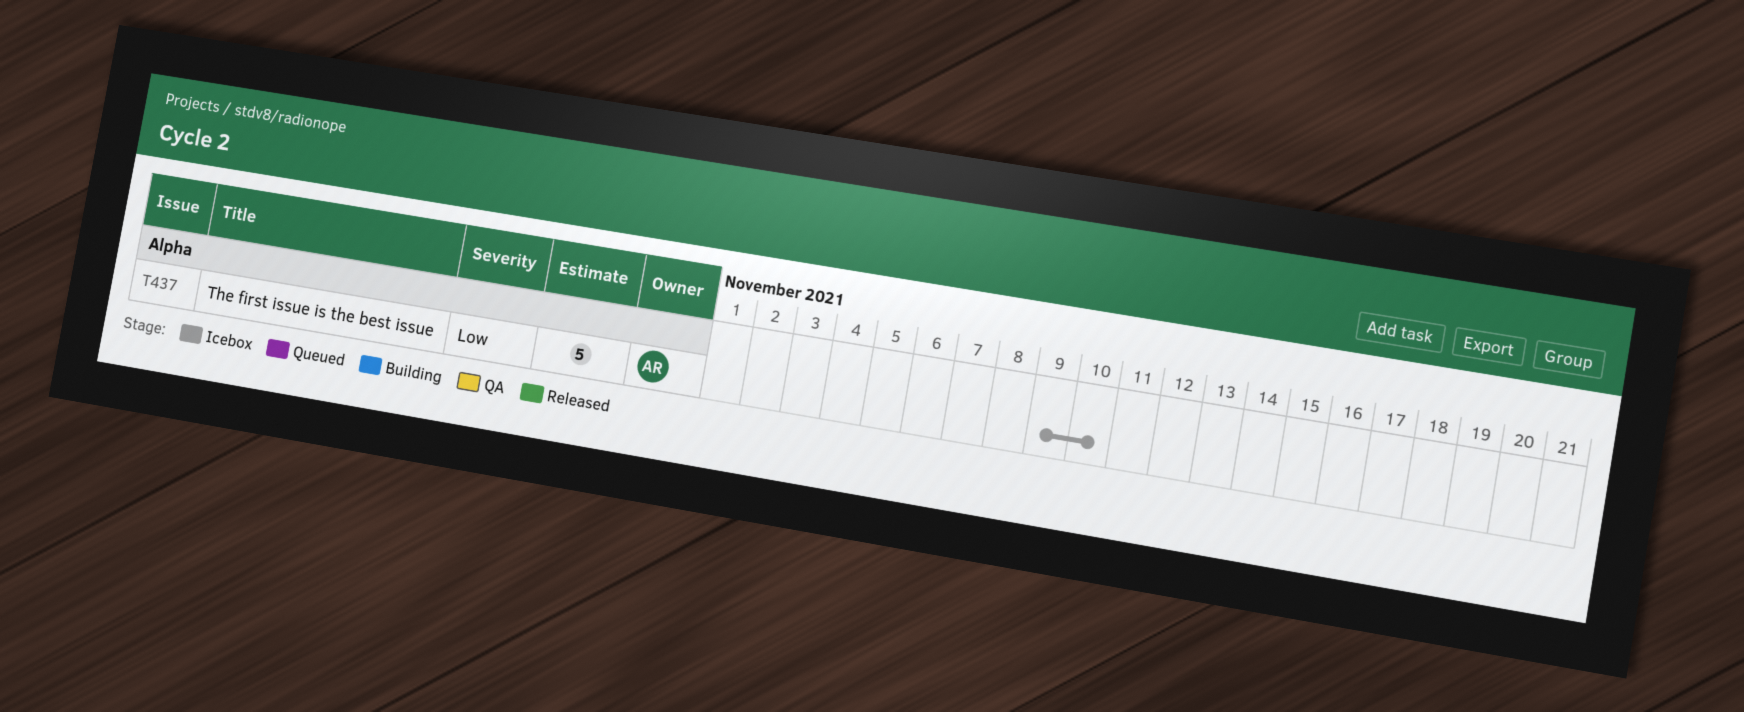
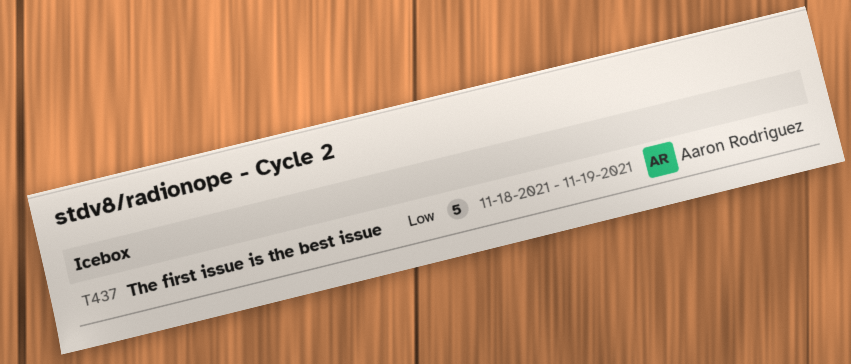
T437, start: Nov 9 -> Nov 18
T437, due: Nov 10 -> Nov 19

